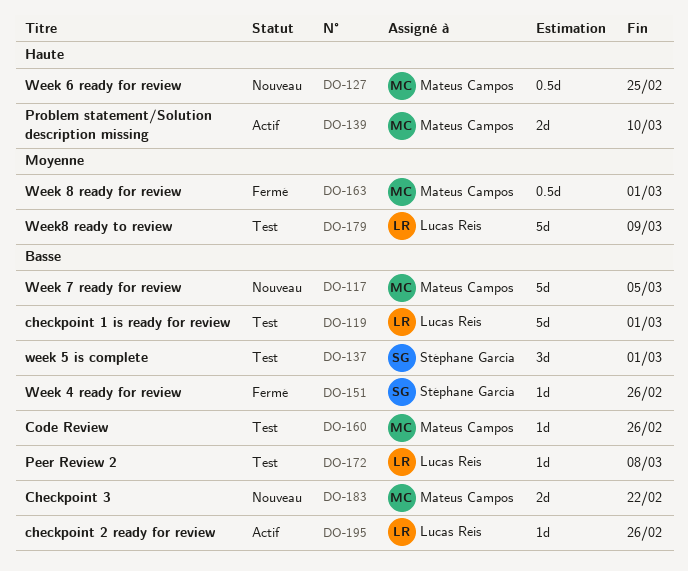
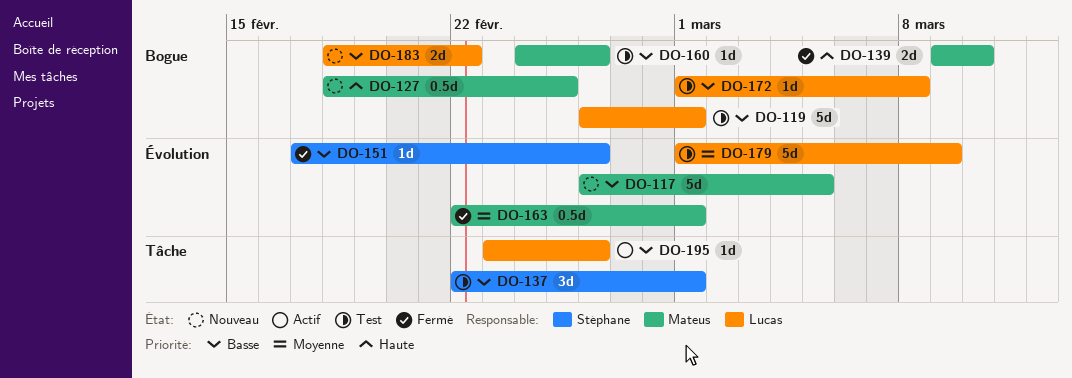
DO-139, status: Actif -> Fermé
DO-183, owner: Mateus Campos -> Lucas Reis

